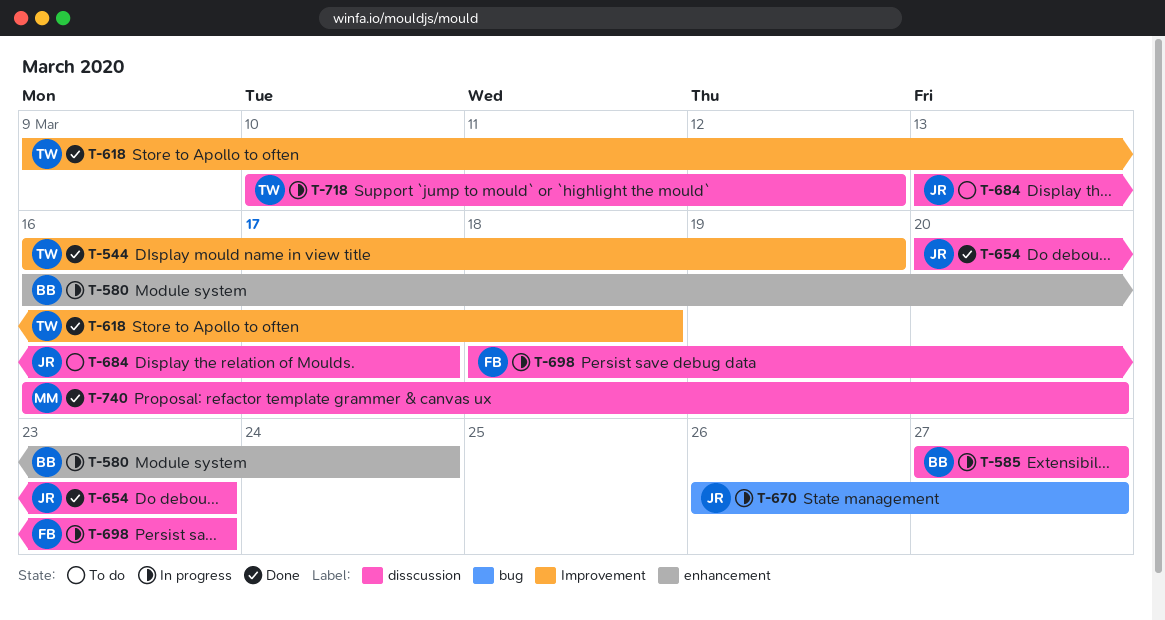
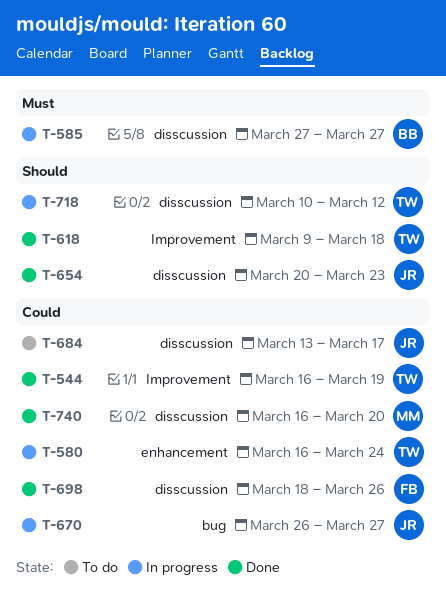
T-580, owner: BB -> TW
T-698, status: In progress -> Done
T-698, due: Mar 23 -> Mar 26

